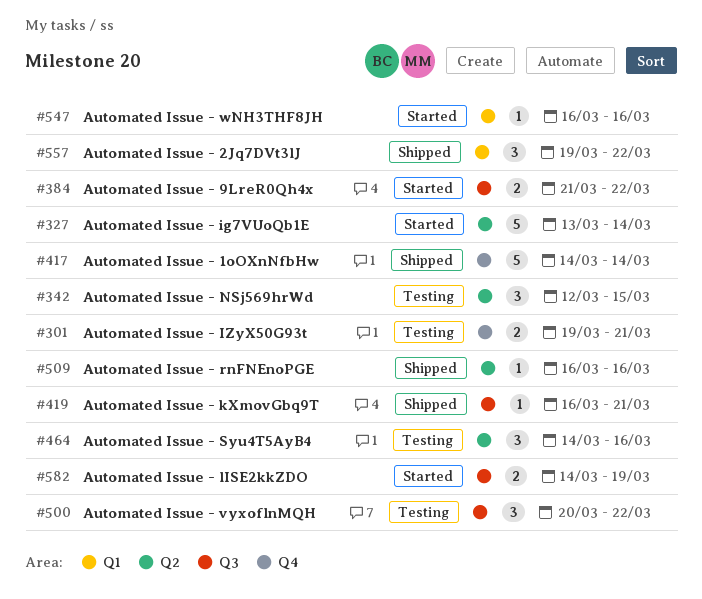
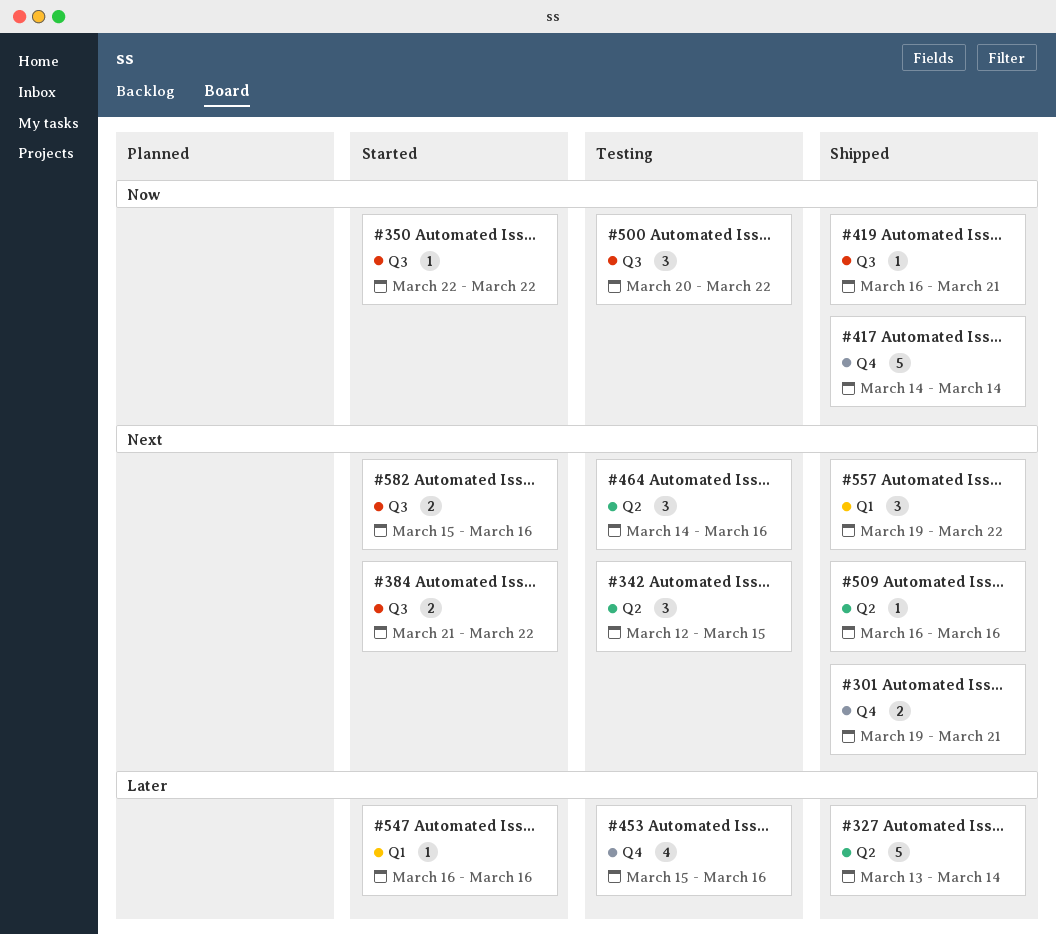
#301, status: Testing -> Shipped
#327, status: Started -> Shipped
#350: none -> present
#453: none -> present
#582, start: Mar 14 -> Mar 15
#582, due: Mar 19 -> Mar 16

